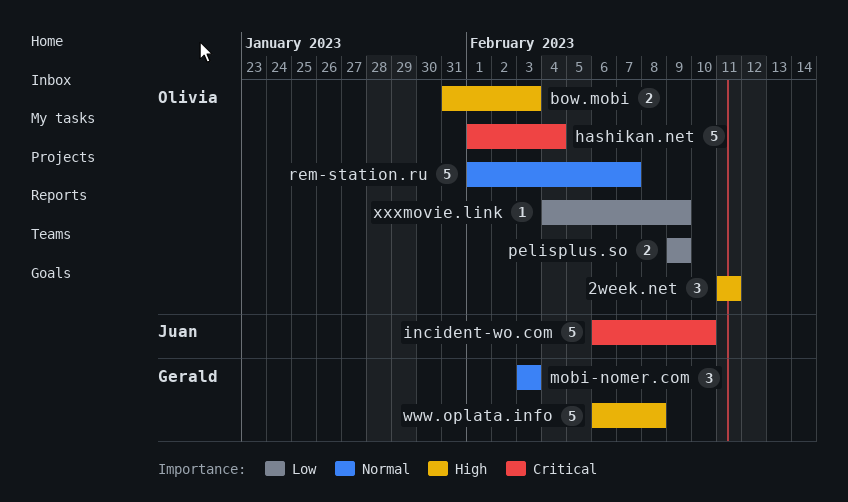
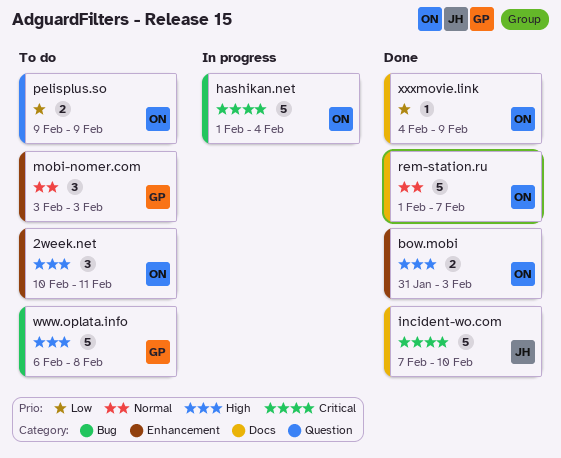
2week.net, start: Feb 11 -> Feb 10
incident-wo.com, start: Feb 6 -> Feb 7

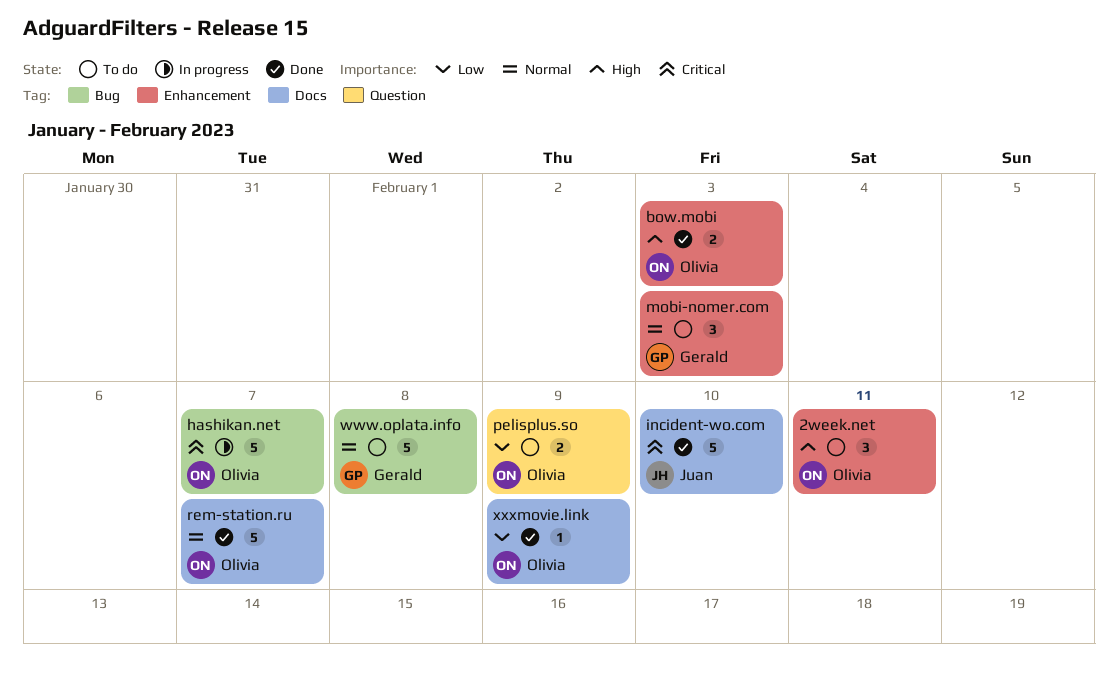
hashikan.net, due: Feb 4 -> Feb 7
www.oplata.info, priority: High -> Normal

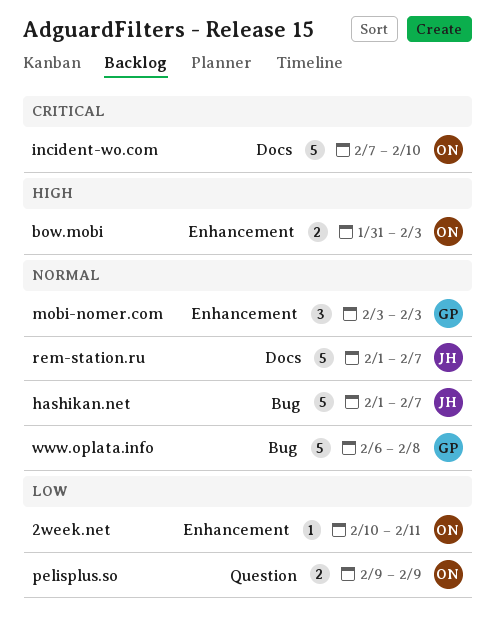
2week.net, priority: High -> Low
2week.net, estimate: 3 -> 1
hashikan.net, owner: Olivia -> Juan
hashikan.net, priority: Critical -> Normal
incident-wo.com, owner: Juan -> Olivia
rem-station.ru, owner: Olivia -> Juan
xxxmovie.link: present -> none

